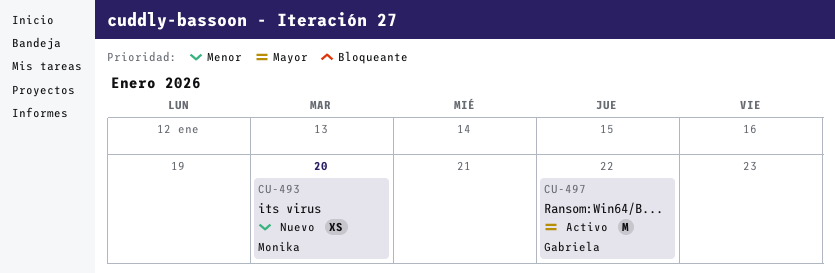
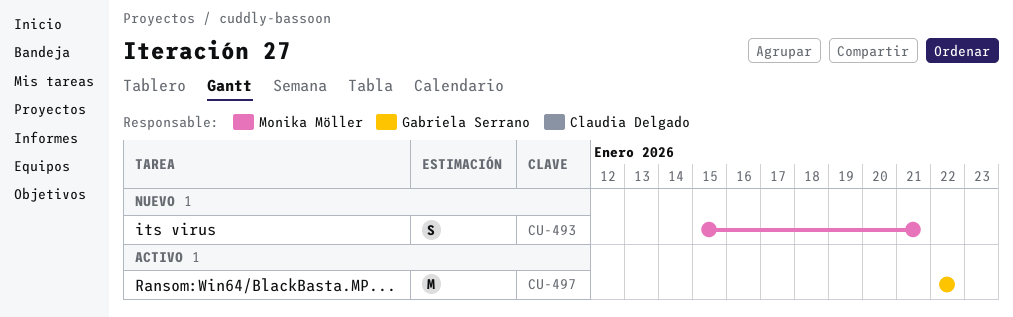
CU-493, estimate: XS -> S
CU-493, due: Jan 20 -> Jan 21

